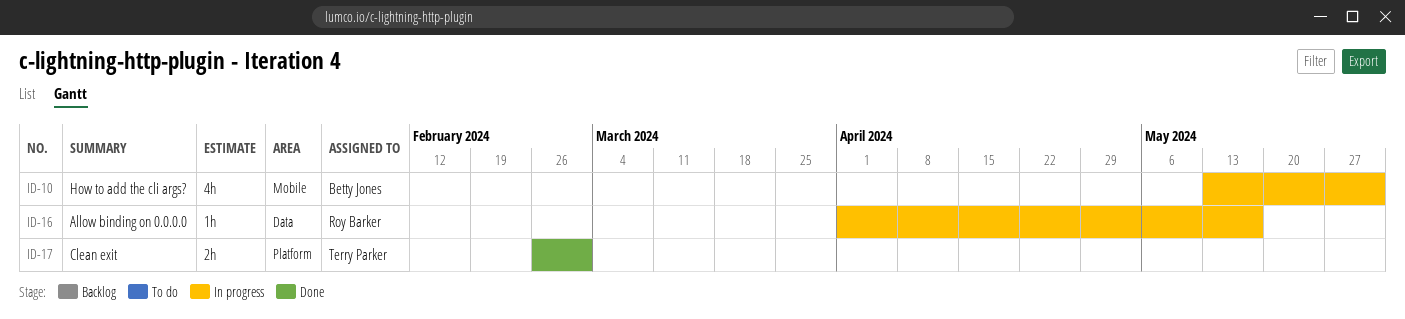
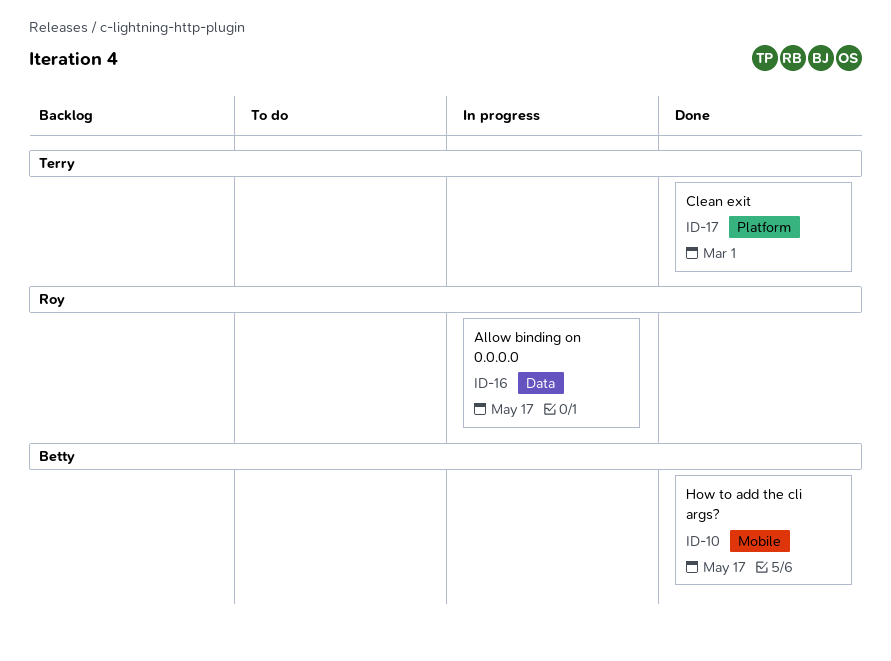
ID-10, status: In progress -> Done
ID-10, due: May 31 -> May 17

